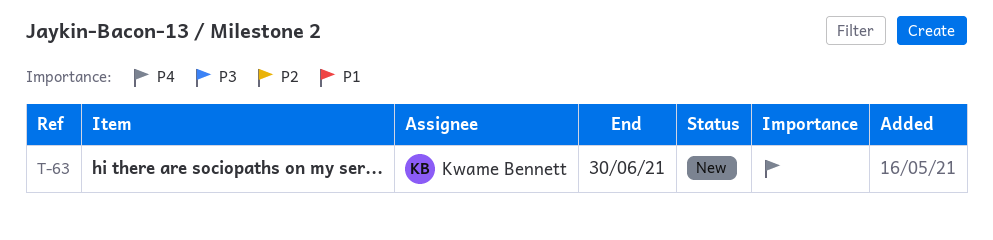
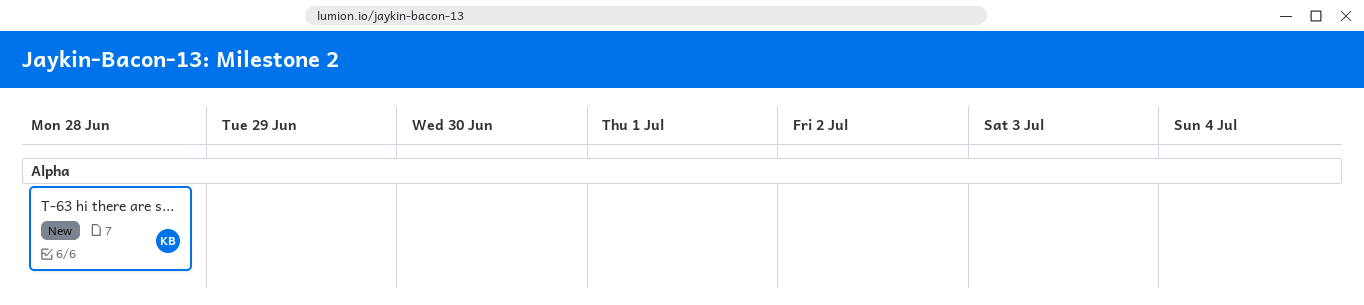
T-63, due: Jun 30 -> Jun 28

